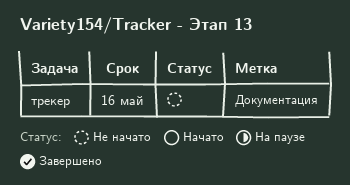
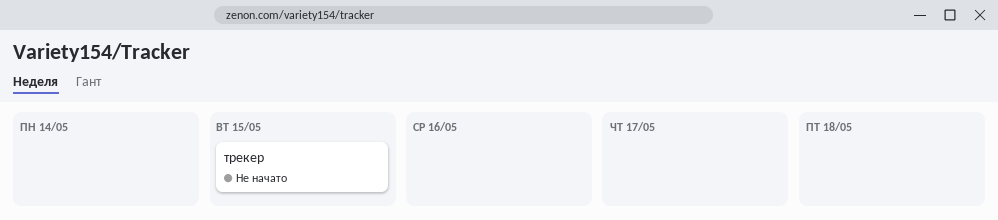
трекер, due: May 16 -> May 15

